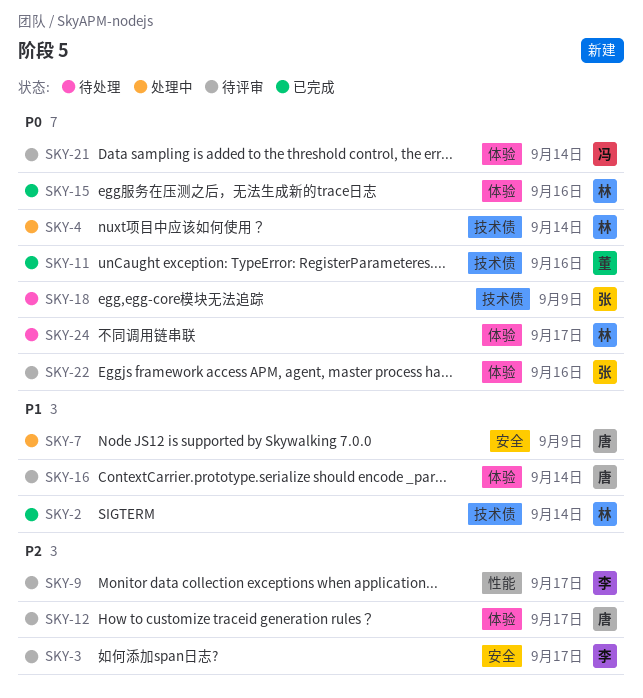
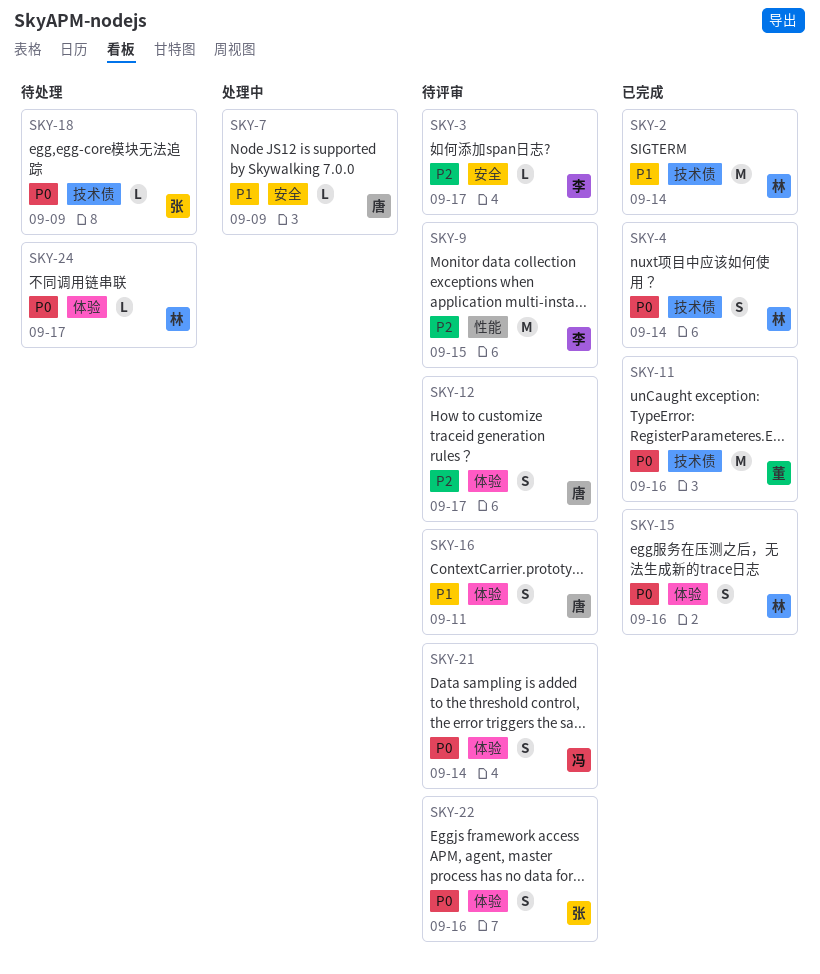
SKY-4, status: 处理中 -> 已完成
SKY-9, due: Sep 17 -> Sep 15
SKY-16, due: Sep 14 -> Sep 11

